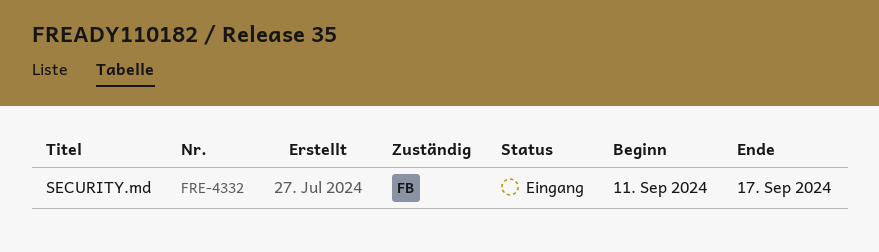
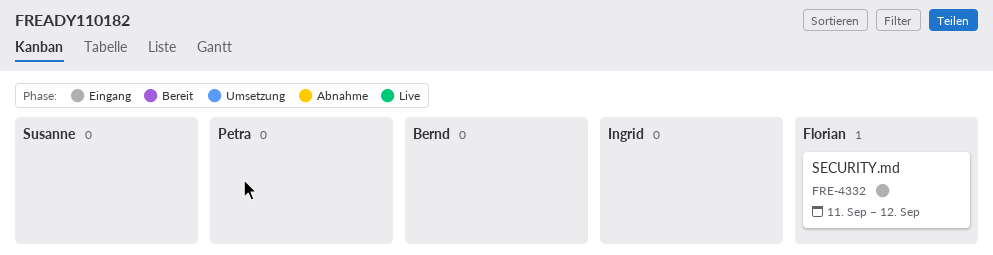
FRE-4332, due: Sep 17 -> Sep 12

